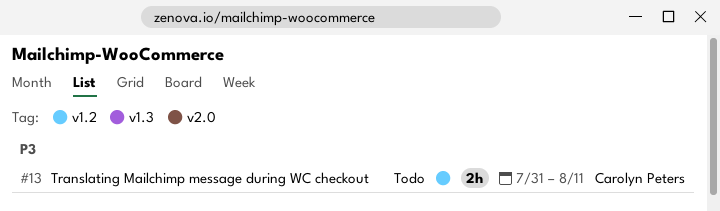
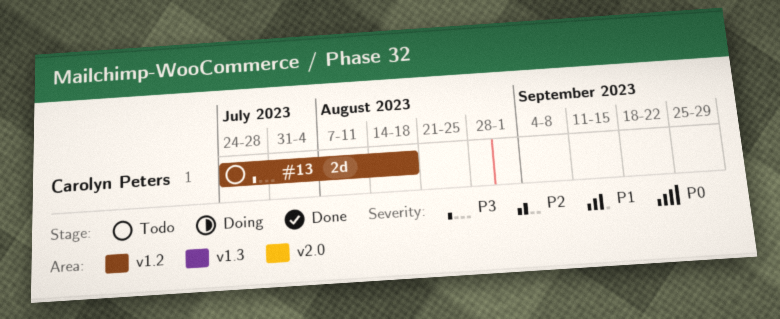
#13, estimate: 2h -> 2d
#13, start: Jul 31 -> Jul 24
#13, due: Aug 11 -> Aug 18

